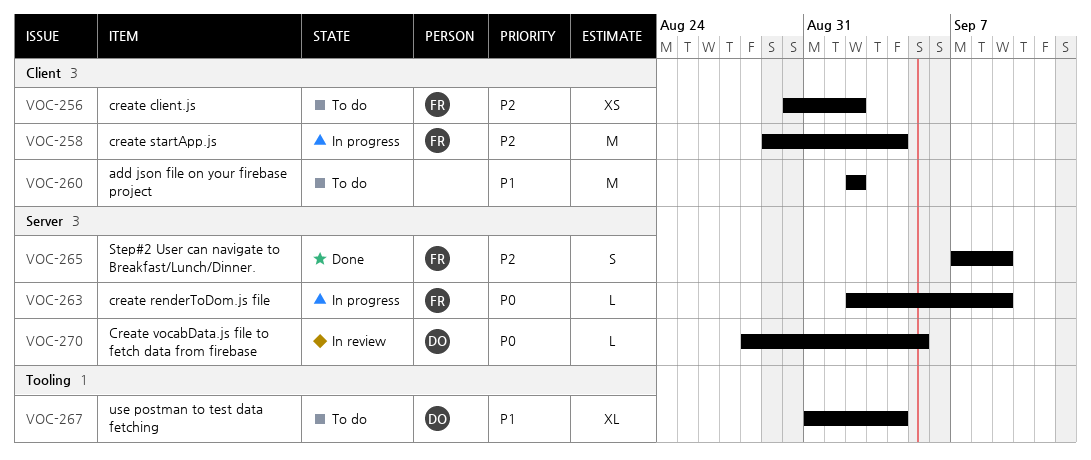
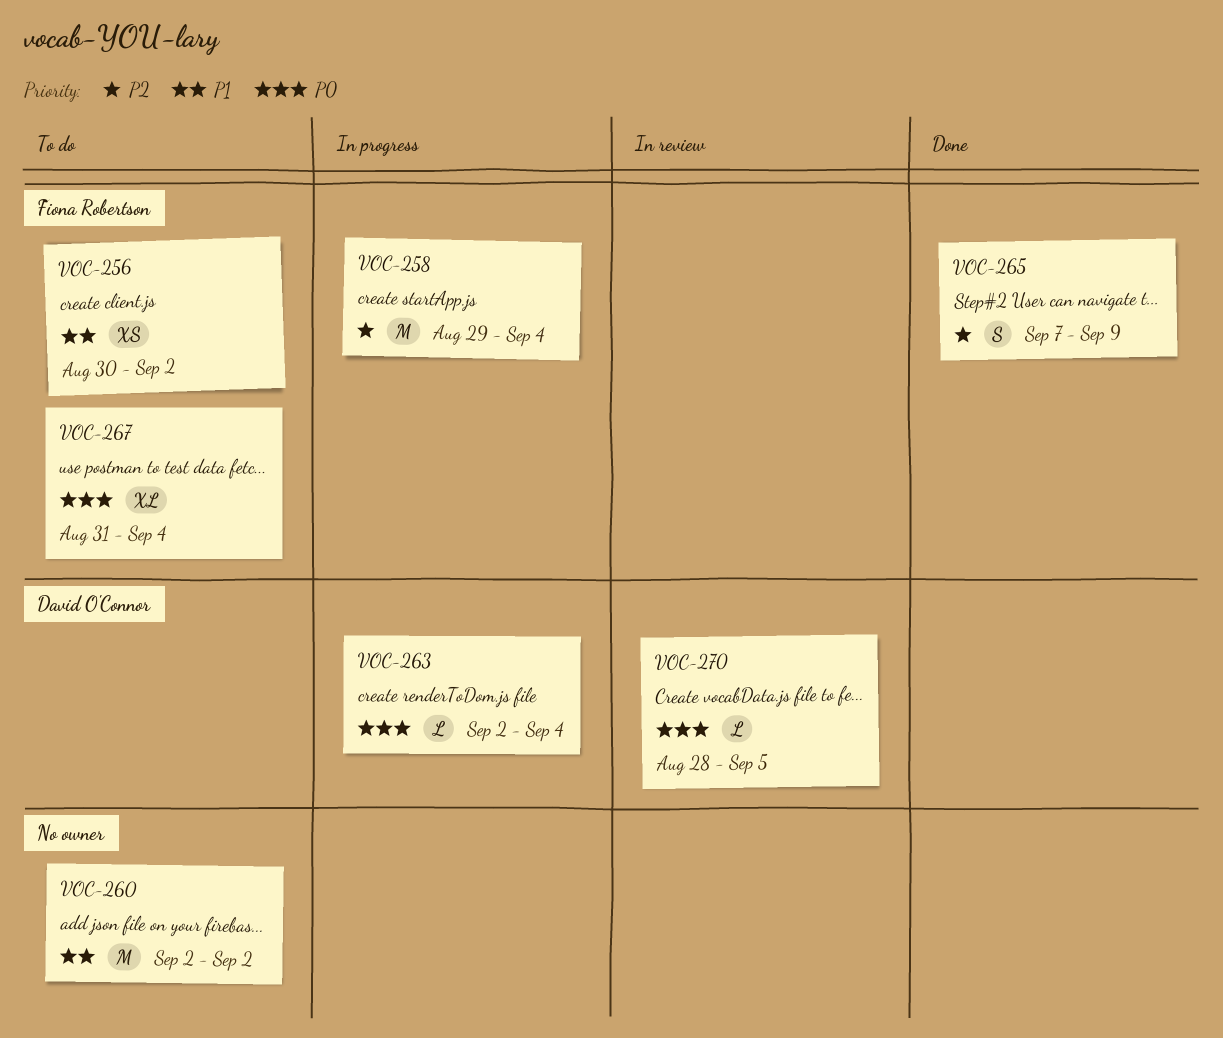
VOC-256, priority: P2 -> P1
VOC-263, owner: Fiona Robertson -> David O'Connor
VOC-263, due: Sep 9 -> Sep 4
VOC-267, owner: David O'Connor -> Fiona Robertson
VOC-267, priority: P1 -> P0

